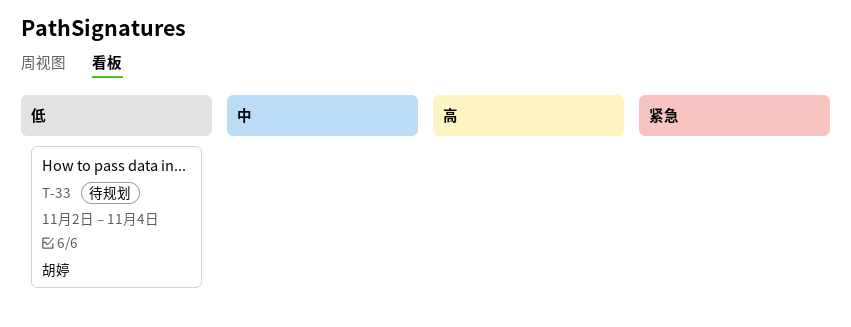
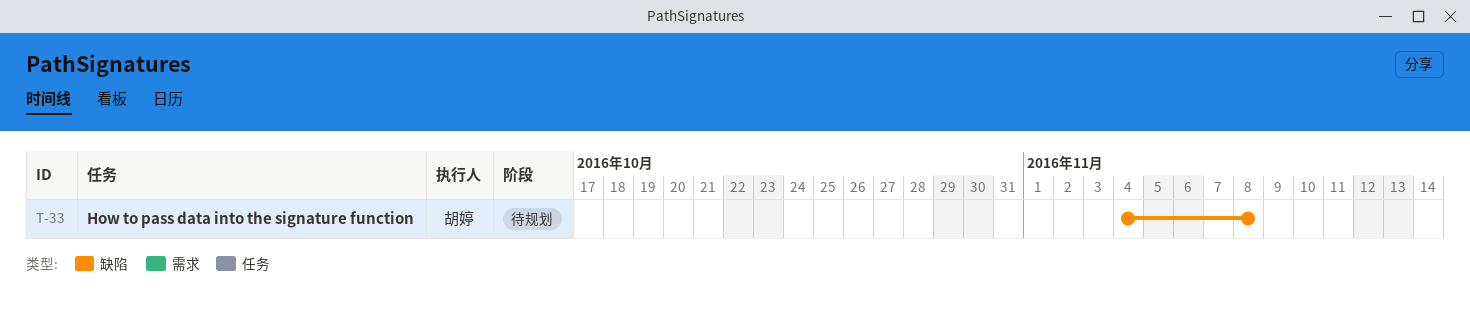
T-33, start: Nov 2 -> Nov 4
T-33, due: Nov 4 -> Nov 8

